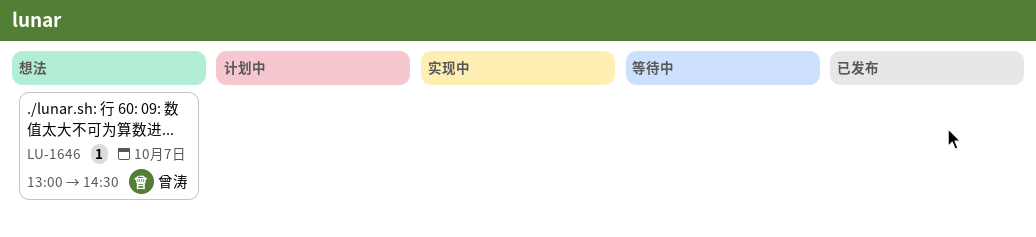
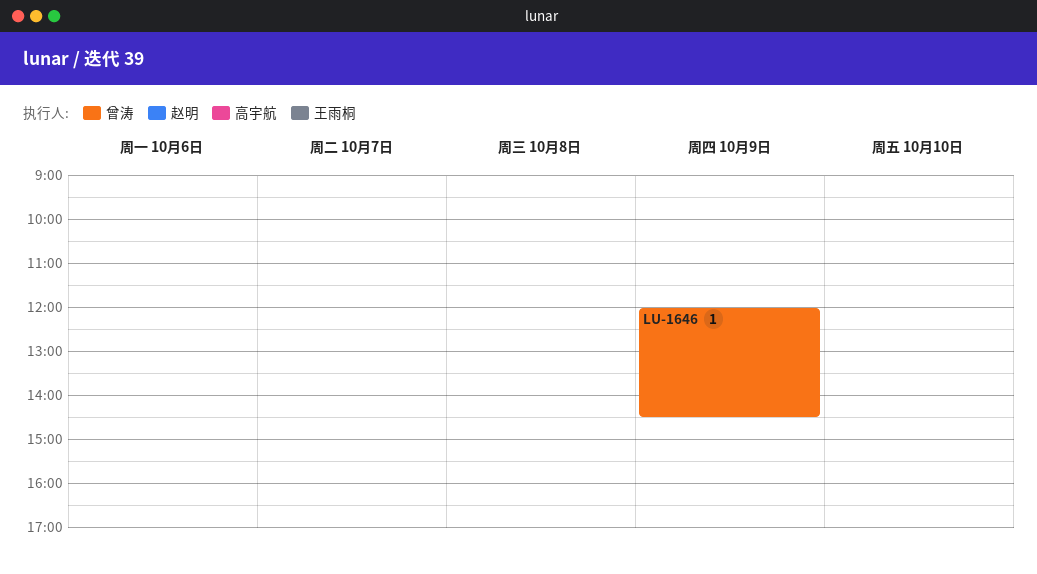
LU-1646, day: Oct 7 -> Oct 9
LU-1646, begins: 13:00 -> 12:00

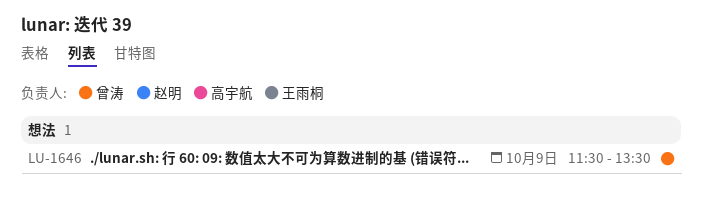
LU-1646, begins: 12:00 -> 11:30
LU-1646, ends: 14:30 -> 13:30

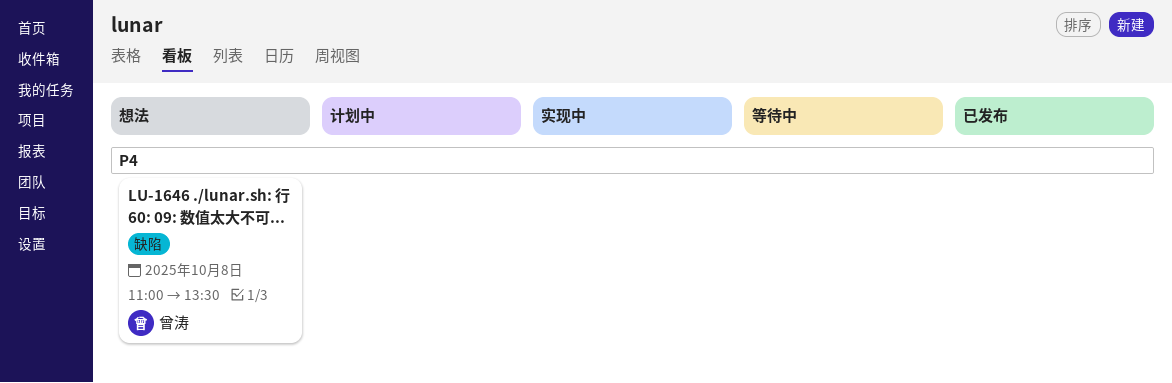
LU-1646, day: Oct 9 -> Oct 8
LU-1646, begins: 11:30 -> 11:00

